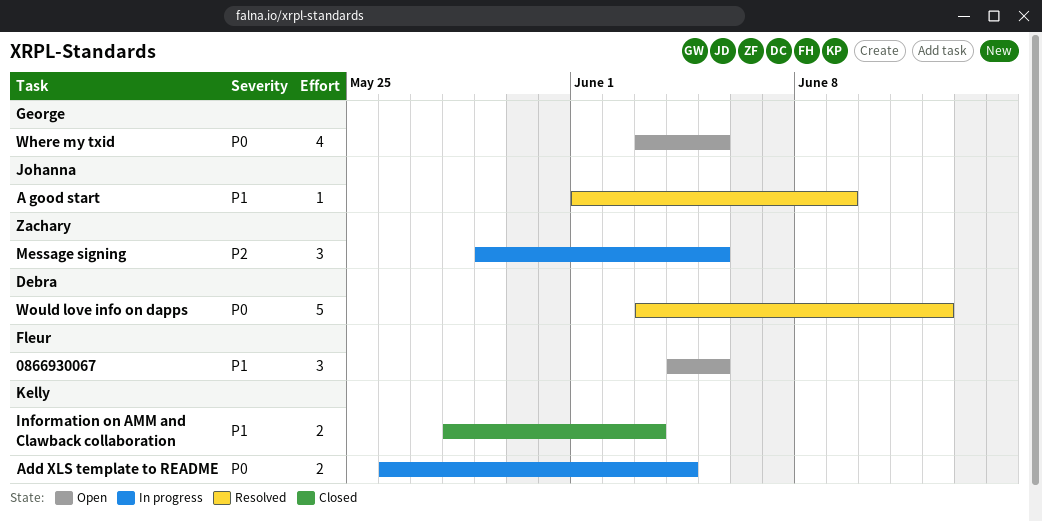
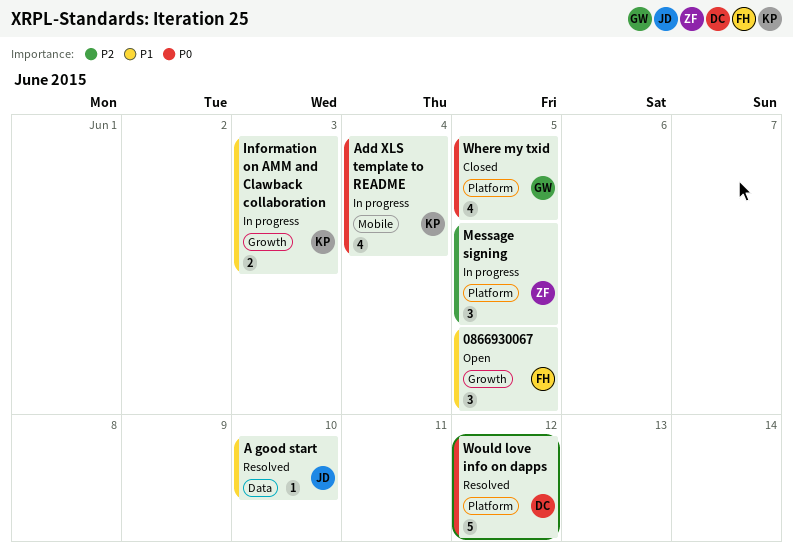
A good start, due: Jun 9 -> Jun 10
Add XLS template to README, estimate: 2 -> 4
Information on AMM and Clawback collaboration, status: Closed -> In progress
Where my txid, status: Open -> Closed

